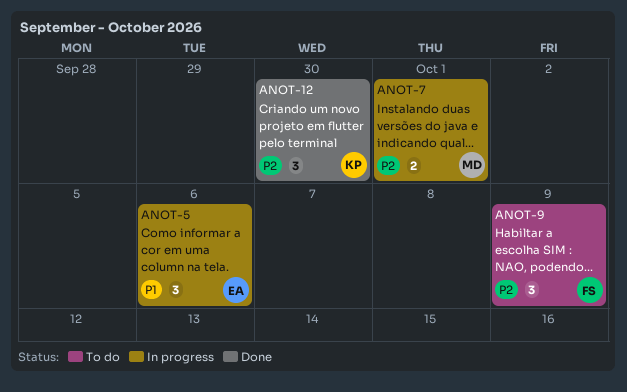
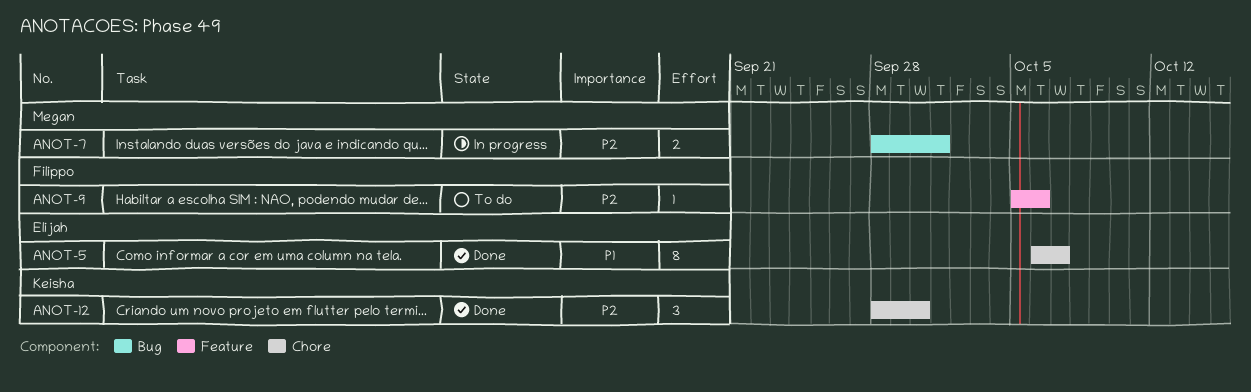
ANOT-5, status: In progress -> Done
ANOT-5, estimate: 3 -> 8
ANOT-5, due: Oct 6 -> Oct 7
ANOT-9, estimate: 3 -> 1
ANOT-9, due: Oct 9 -> Oct 6

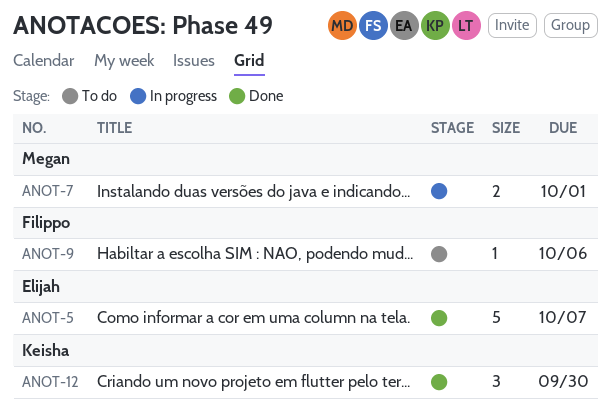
ANOT-5, estimate: 8 -> 5

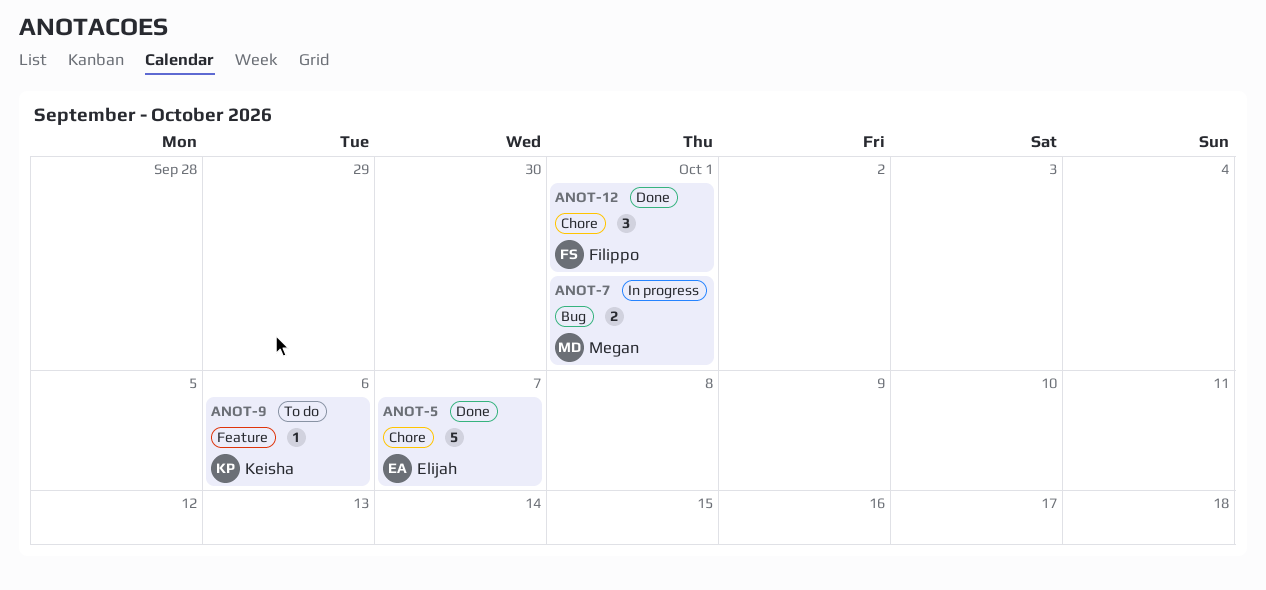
ANOT-9, owner: Filippo -> Keisha
ANOT-12, owner: Keisha -> Filippo
ANOT-12, due: Sep 30 -> Oct 1

